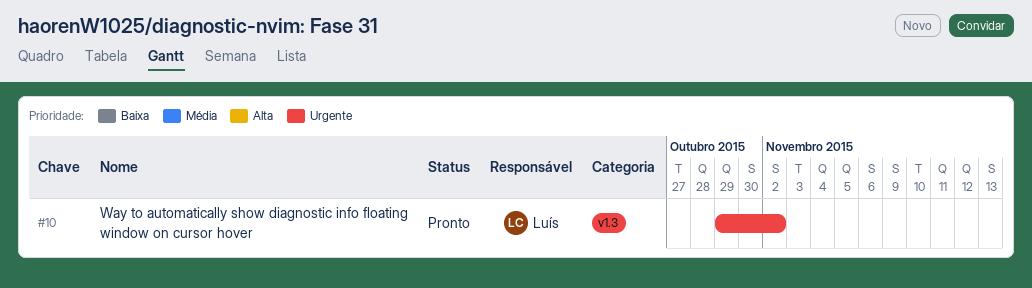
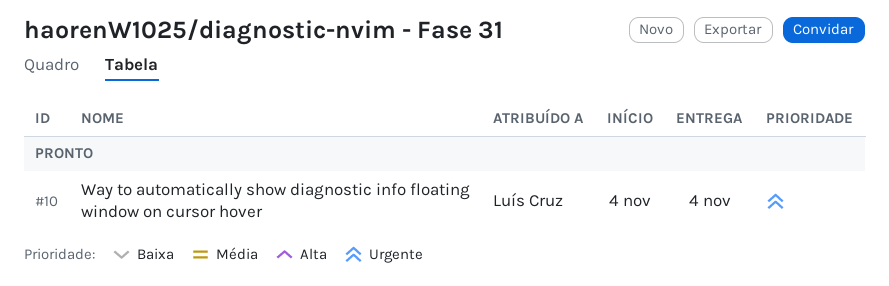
#10, start: Oct 29 -> Nov 4
#10, due: Nov 2 -> Nov 4

